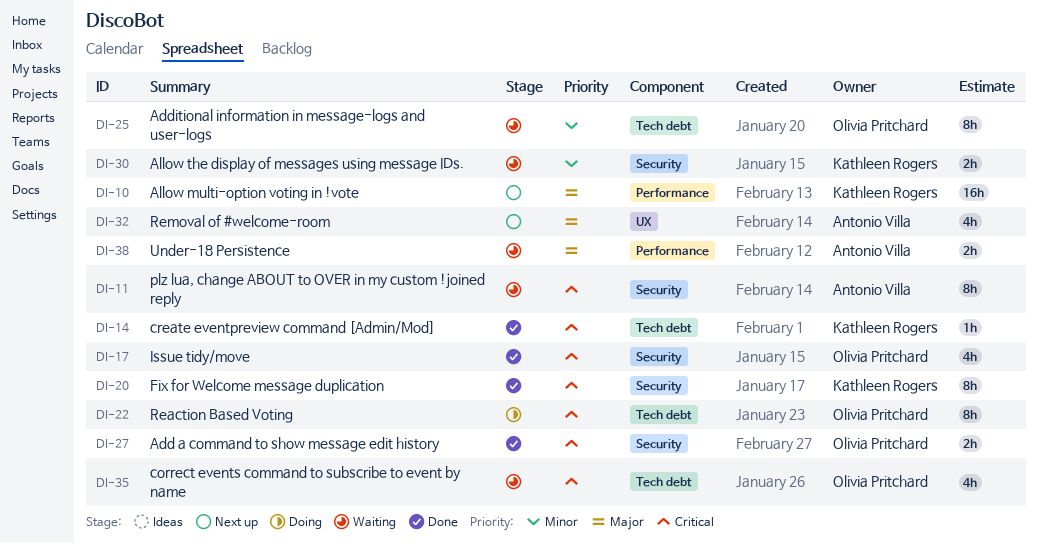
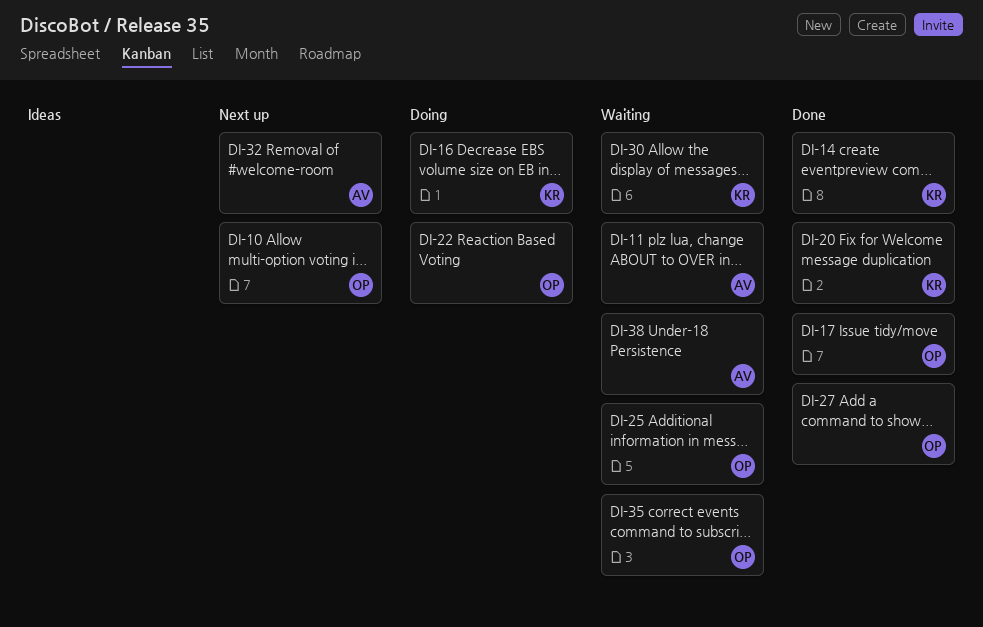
DI-10, owner: Kathleen Rogers -> Olivia Pritchard
DI-16: none -> present

